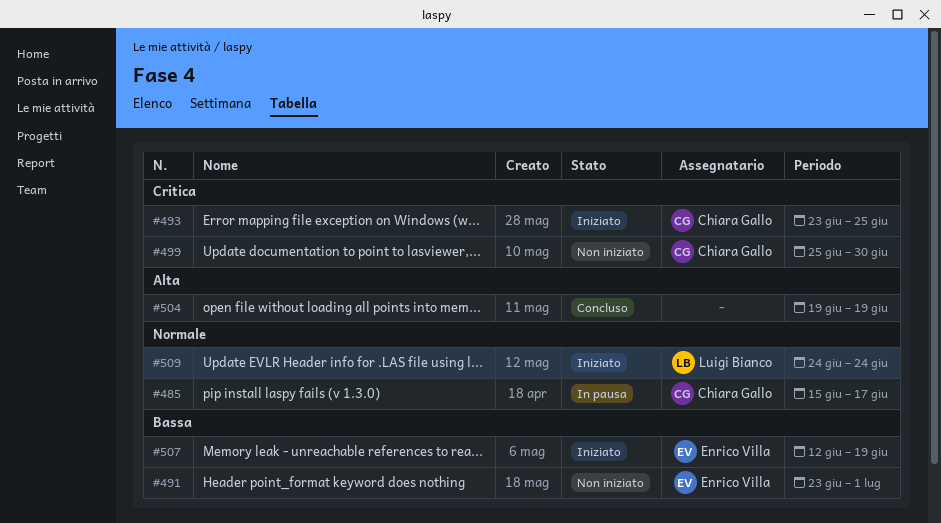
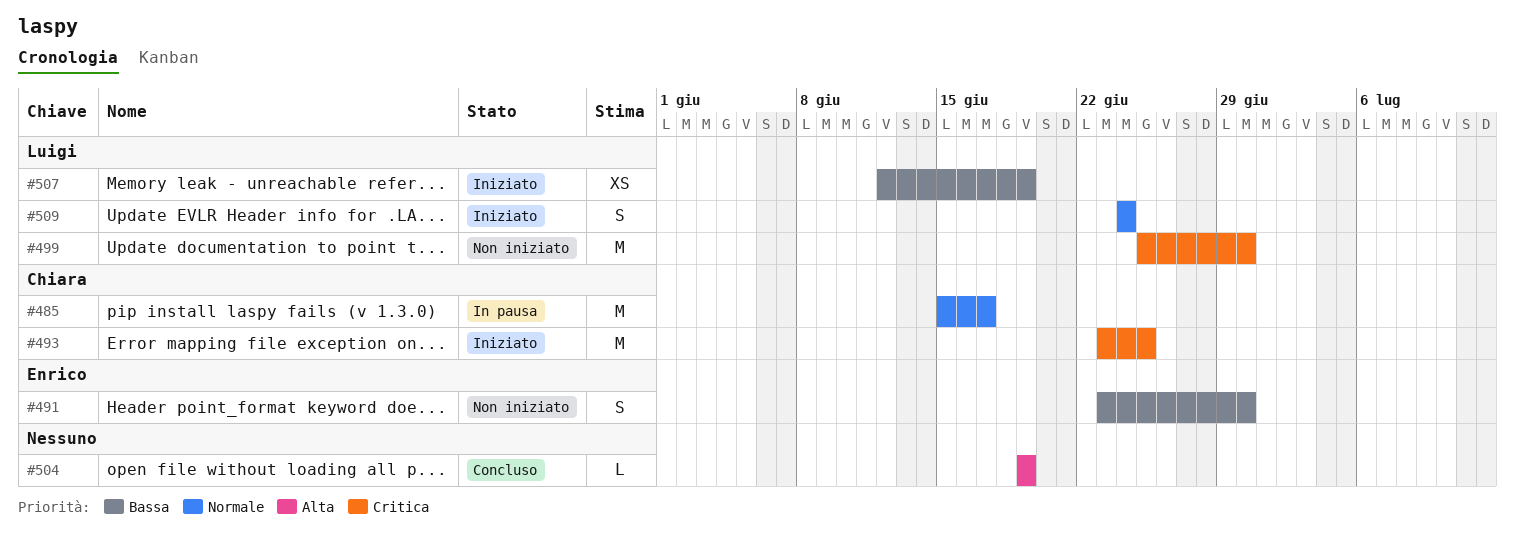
#491, due: Jul 1 -> Jun 30
#499, owner: Chiara Gallo -> Luigi Bianco
#507, owner: Enrico Villa -> Luigi Bianco

